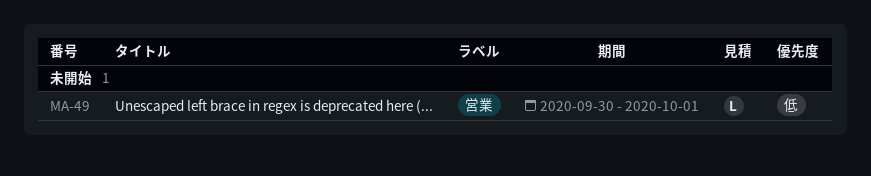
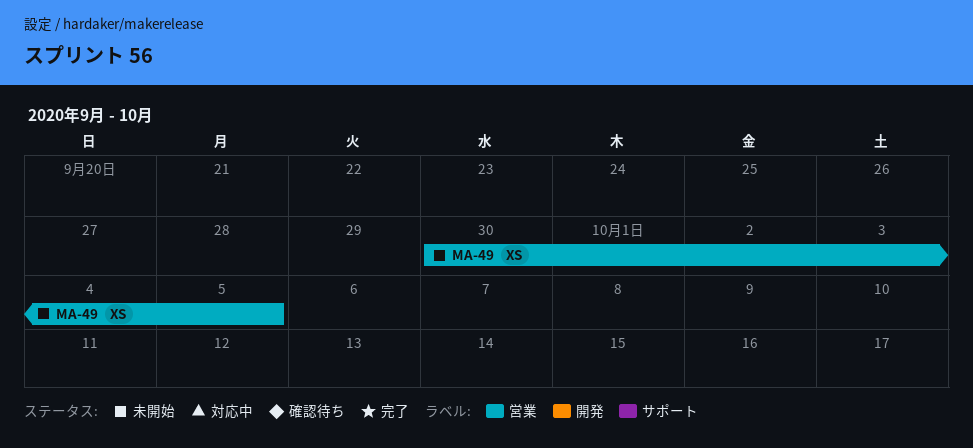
MA-49, estimate: L -> XS
MA-49, due: Oct 1 -> Oct 5

